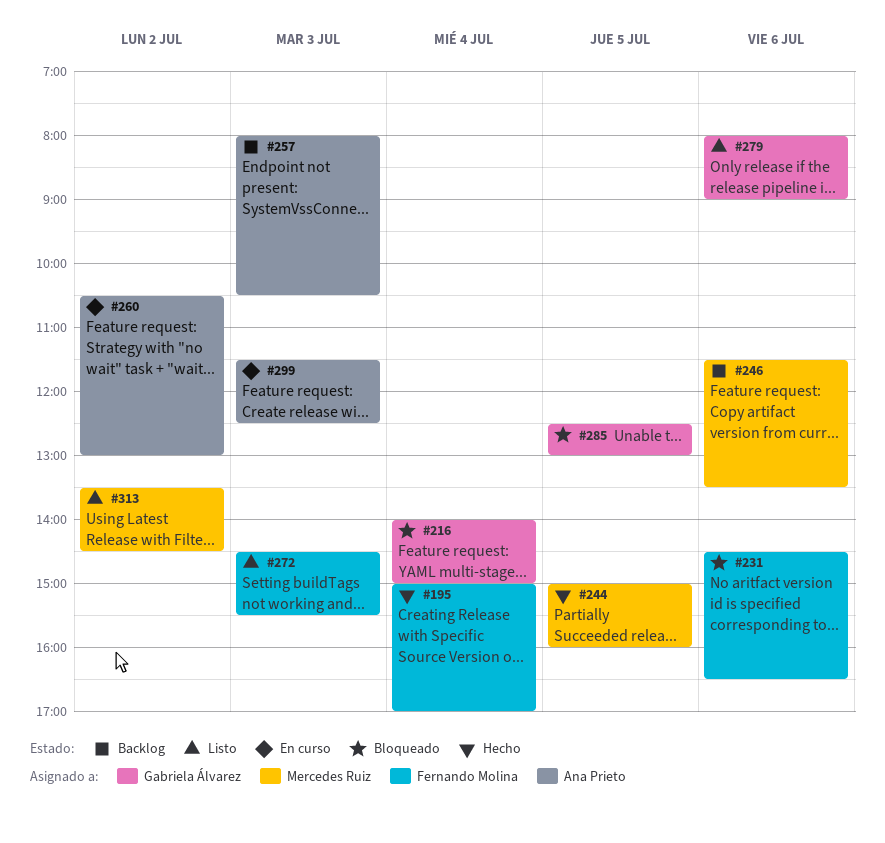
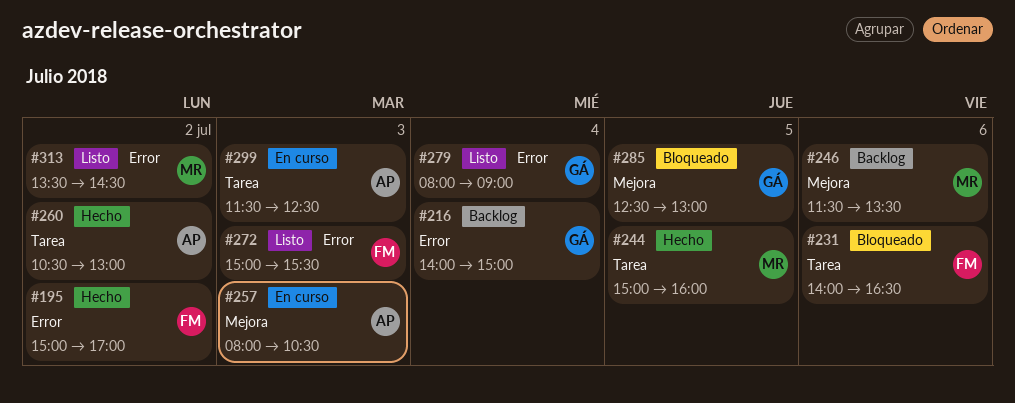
#195, day: Jul 4 -> Jul 2
#216, status: Bloqueado -> Backlog
#231, begins: 14:30 -> 14:00
#257, status: Backlog -> En curso
#260, status: En curso -> Hecho
#272, begins: 14:30 -> 15:00
#279, day: Jul 6 -> Jul 4

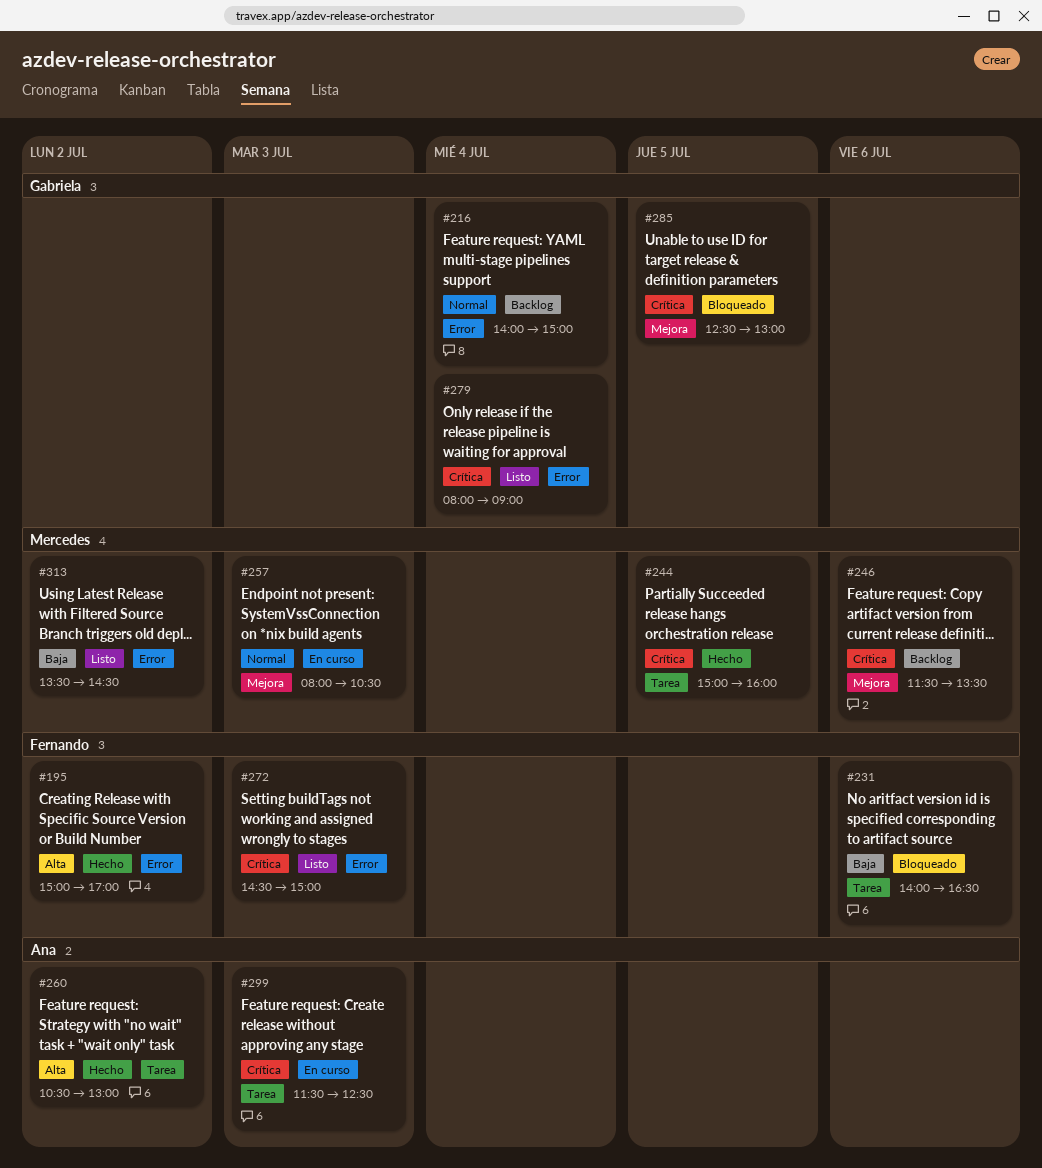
#257, owner: Ana -> Mercedes
#272, begins: 15:00 -> 14:30
#272, ends: 15:30 -> 15:00

